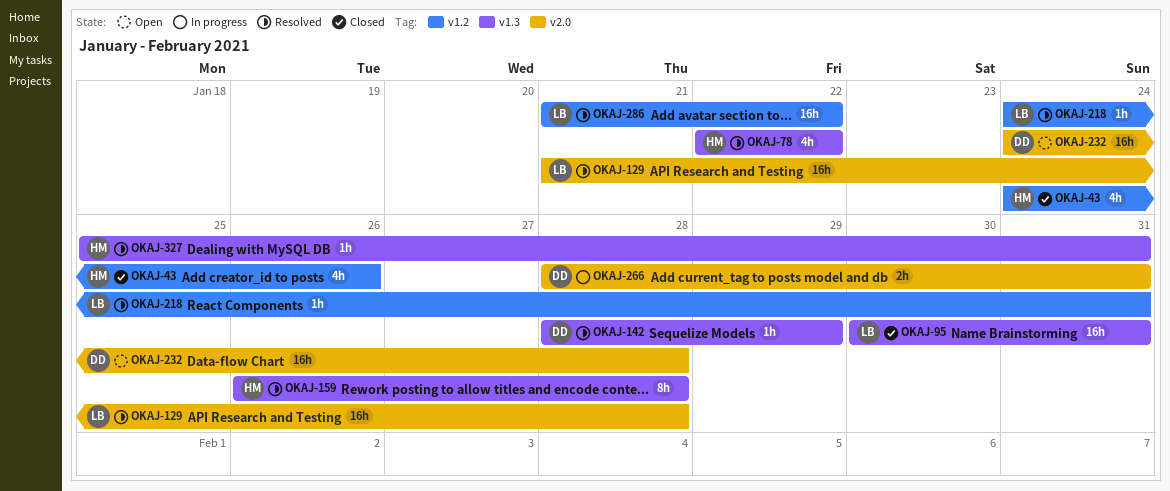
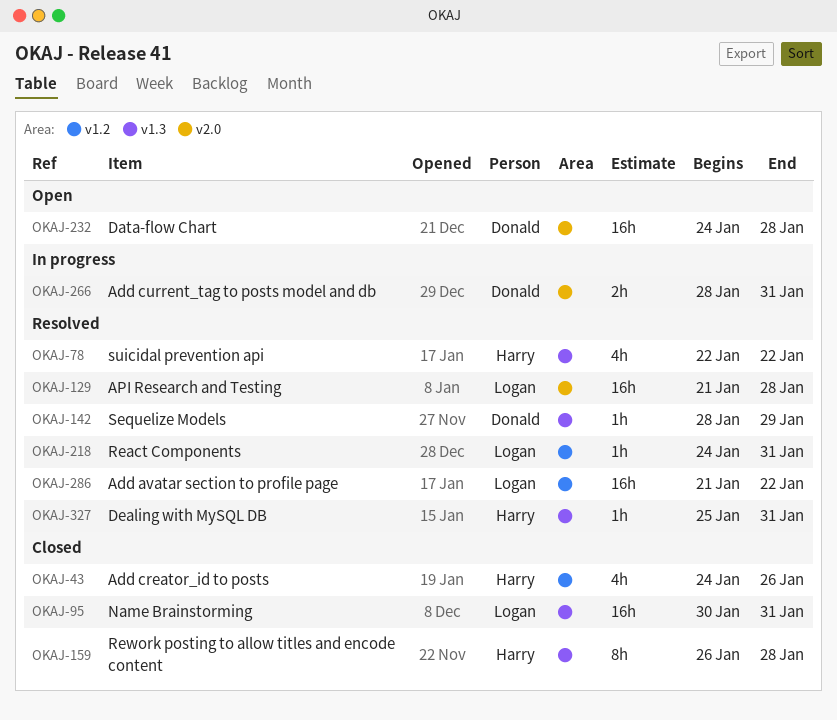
OKAJ-159, status: Resolved -> Closed

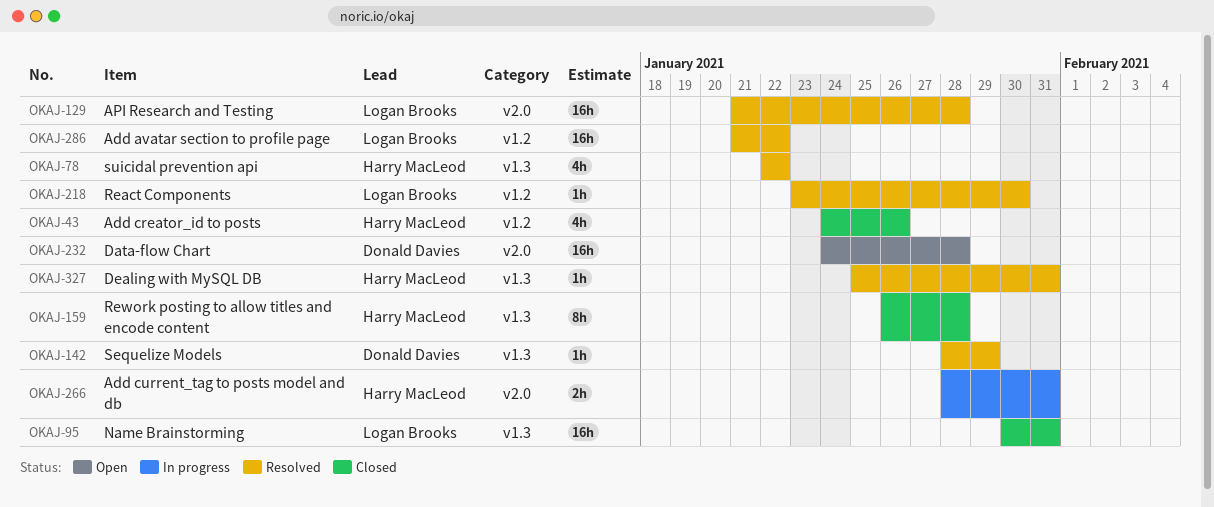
OKAJ-218, start: Jan 24 -> Jan 23
OKAJ-218, due: Jan 31 -> Jan 30
OKAJ-266, owner: Donald Davies -> Harry MacLeod

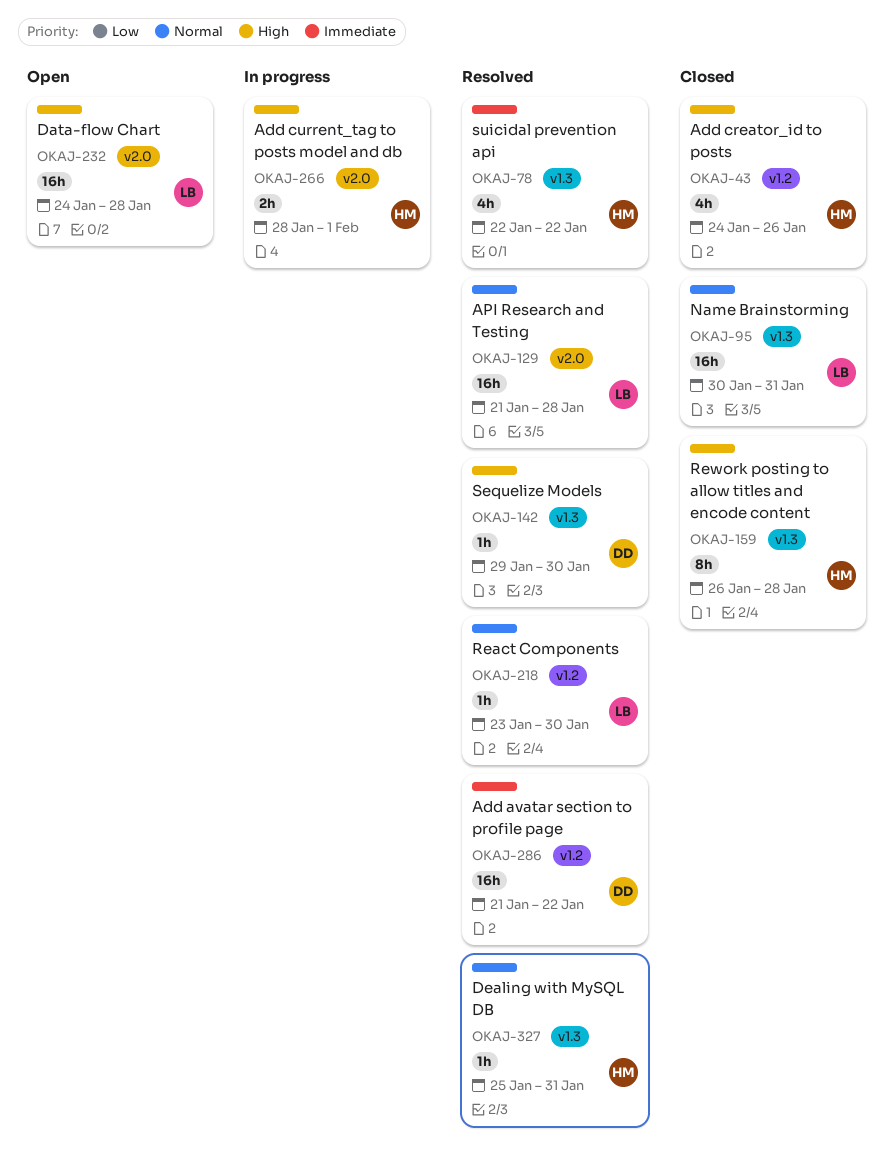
OKAJ-142, start: Jan 28 -> Jan 29
OKAJ-142, due: Jan 29 -> Jan 30
OKAJ-232, owner: Donald Davies -> Logan Brooks
OKAJ-266, due: Jan 31 -> Feb 1
OKAJ-286, owner: Logan Brooks -> Donald Davies

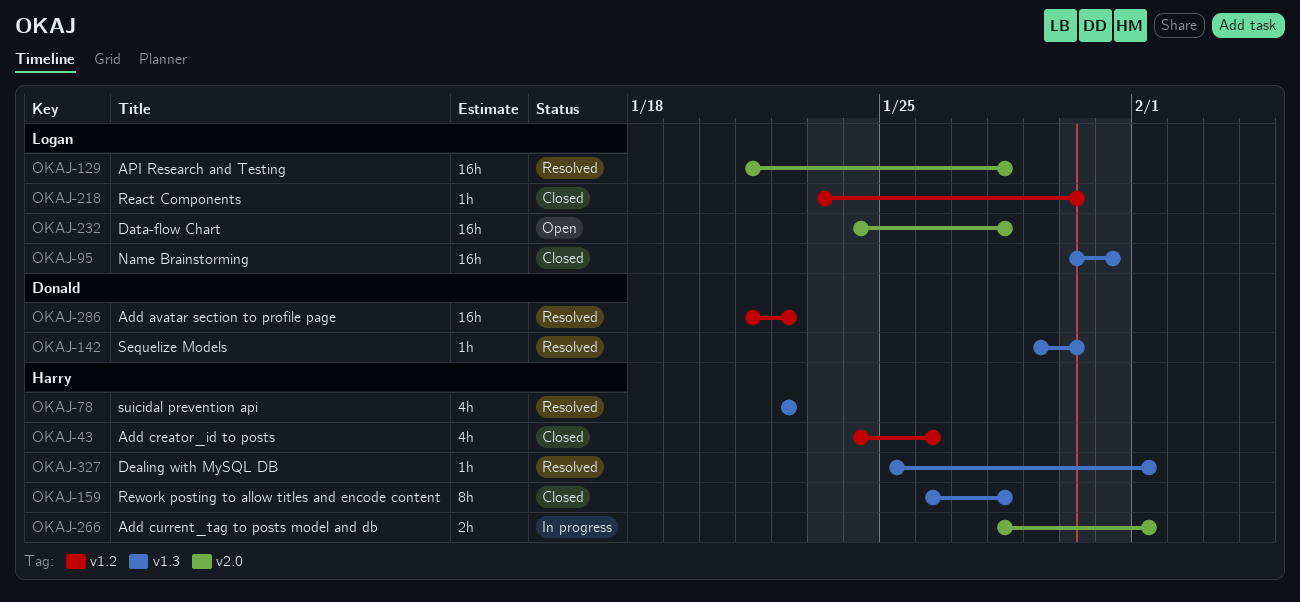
OKAJ-218, status: Resolved -> Closed
OKAJ-327, due: Jan 31 -> Feb 1

